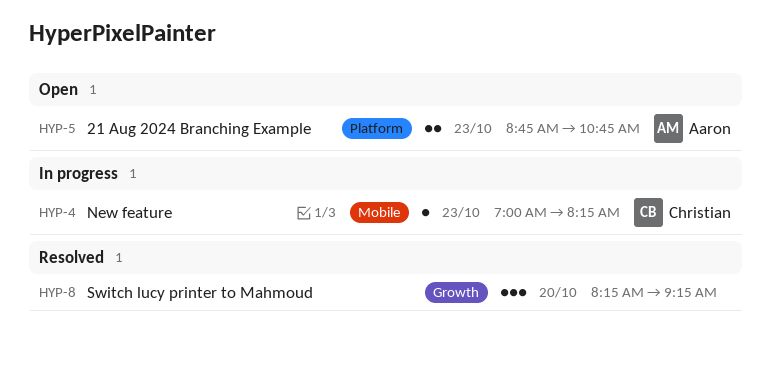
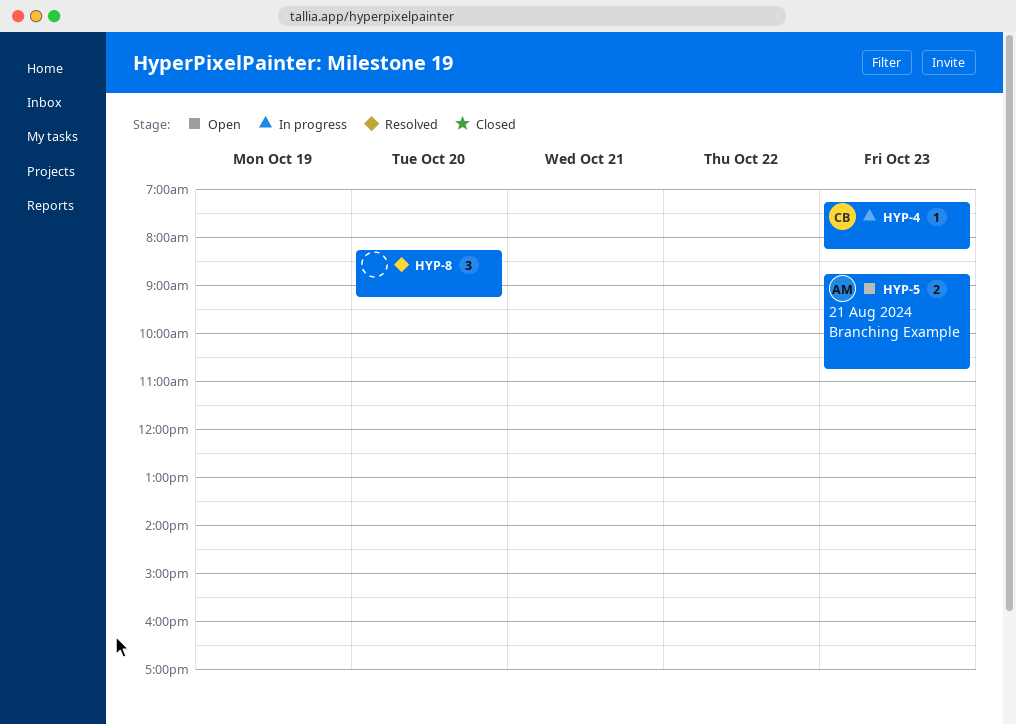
HYP-4, begins: 07:00 -> 07:15

